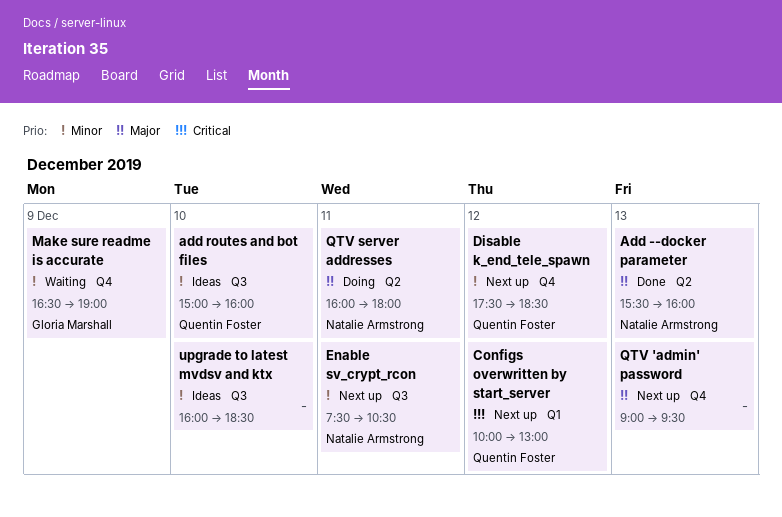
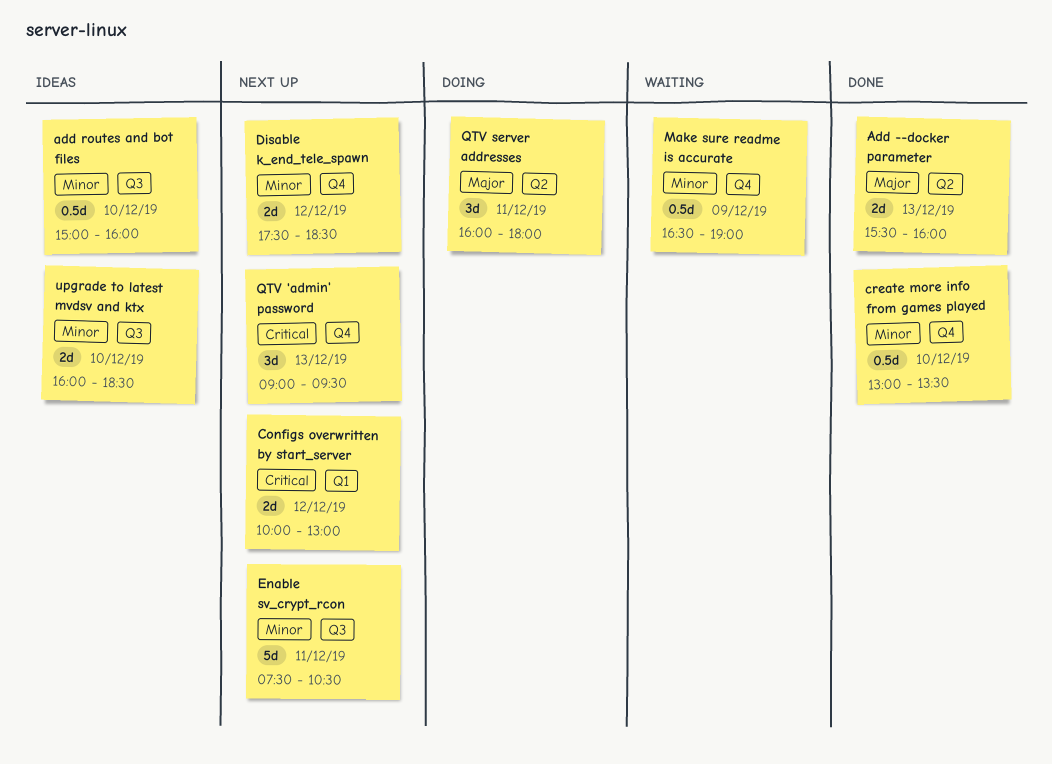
create more info from games played: none -> present
QTV 'admin' password, priority: Major -> Critical

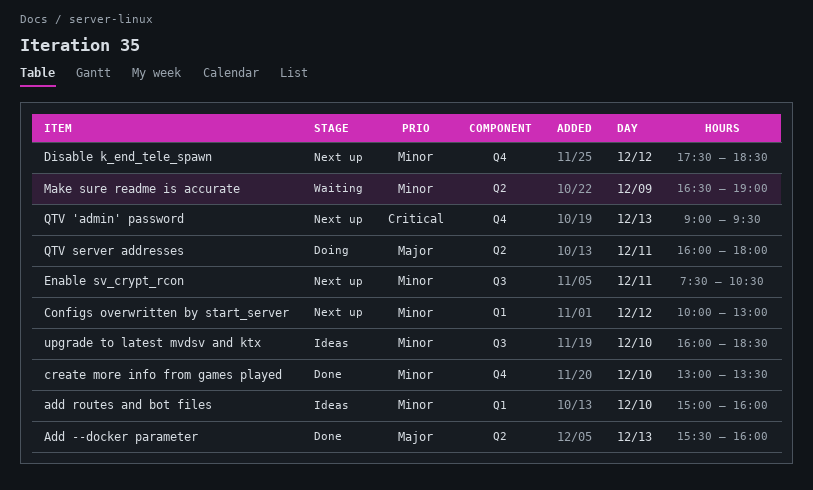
add routes and bot files, label: Q3 -> Q1
Configs overwritten by start_server, priority: Critical -> Minor
Make sure readme is accurate, label: Q4 -> Q2

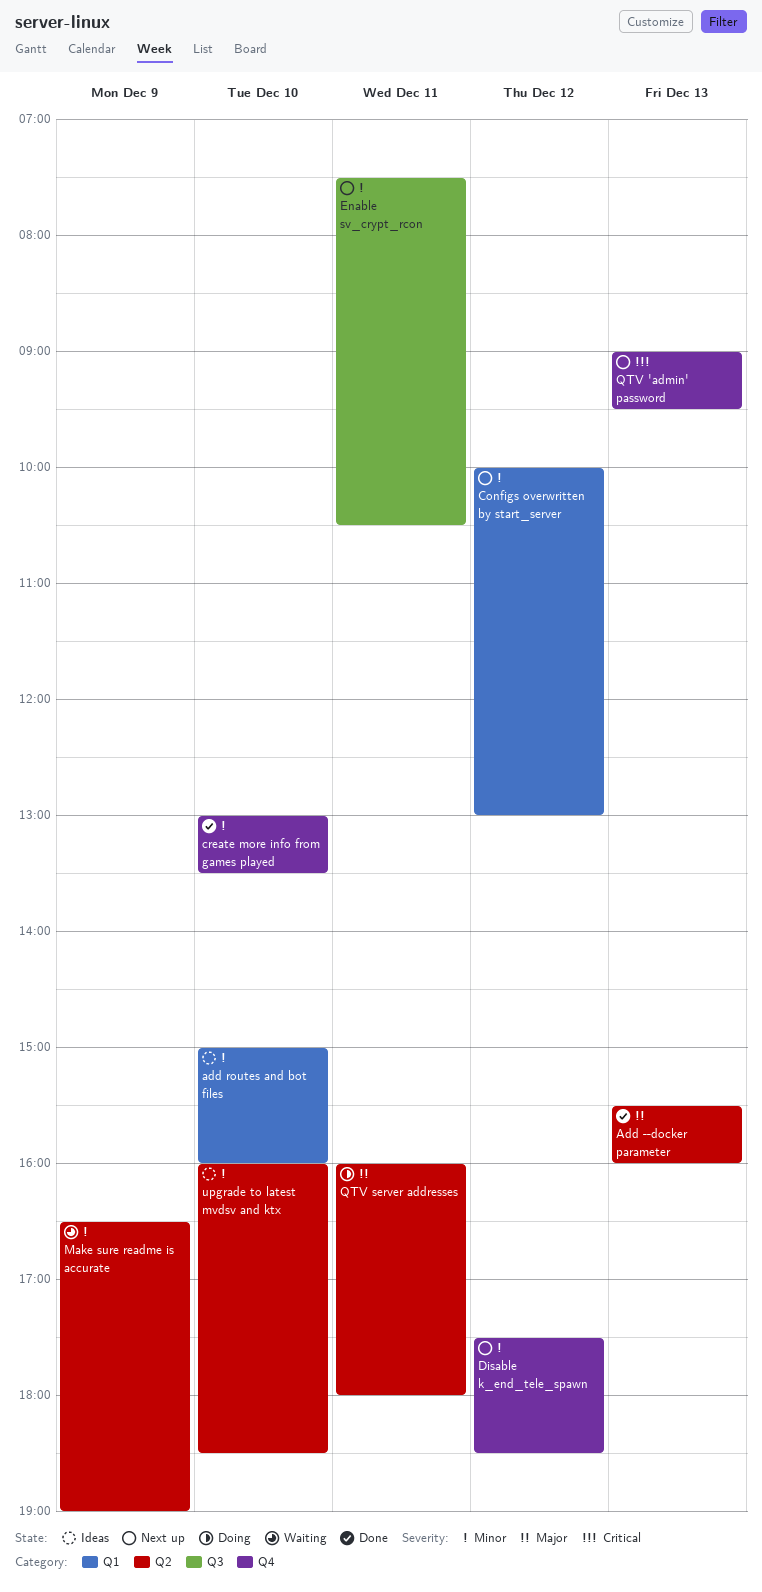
upgrade to latest mvdsv and ktx, label: Q3 -> Q2

